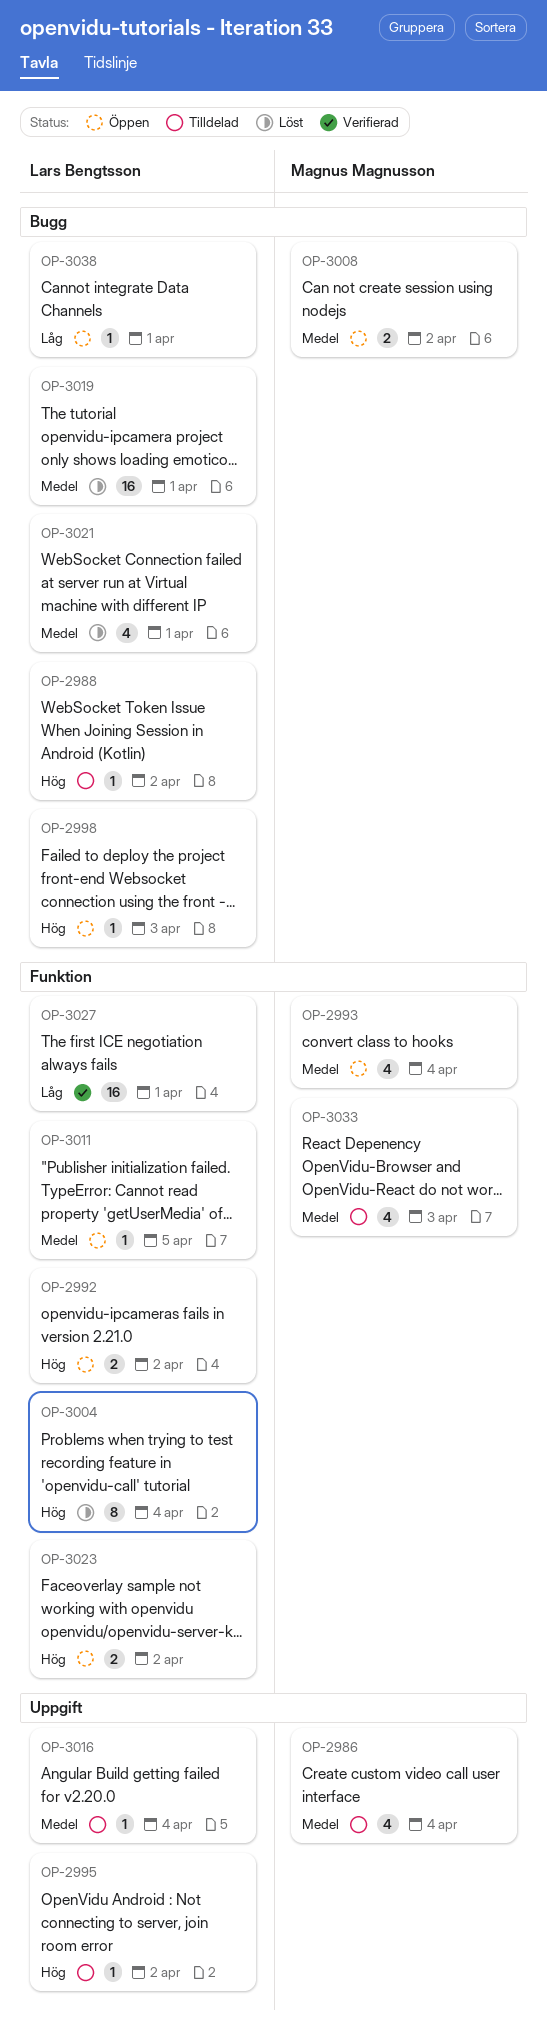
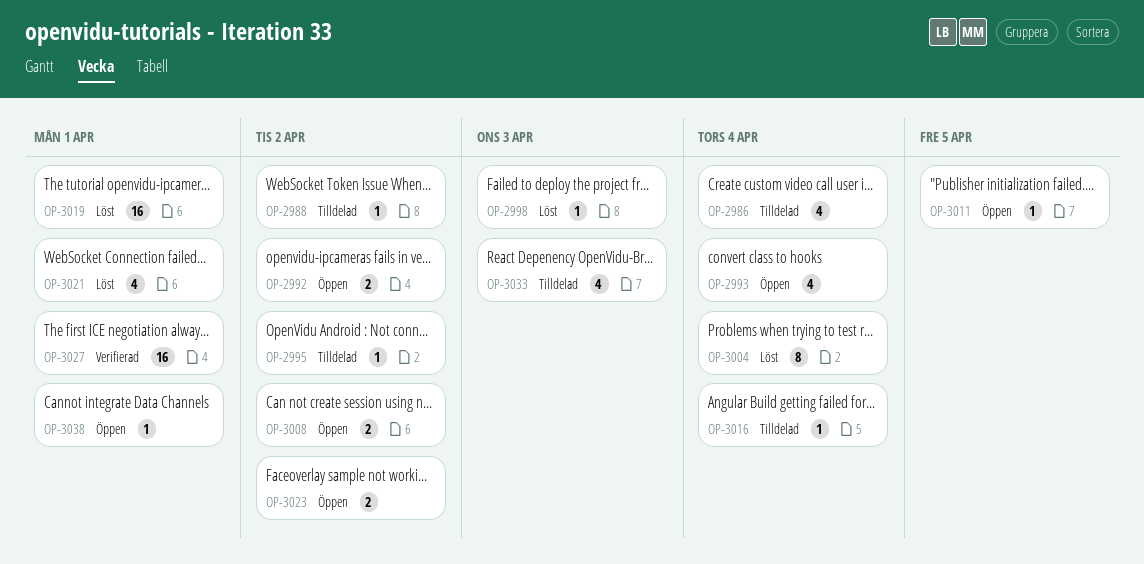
OP-2998, status: Öppen -> Löst

